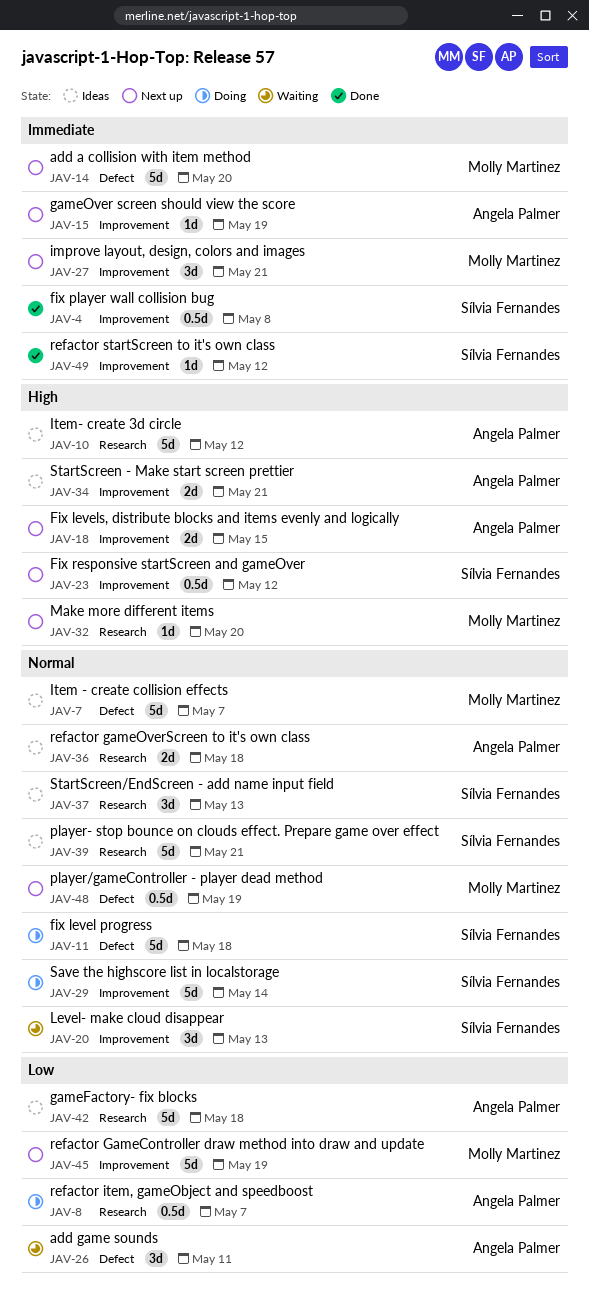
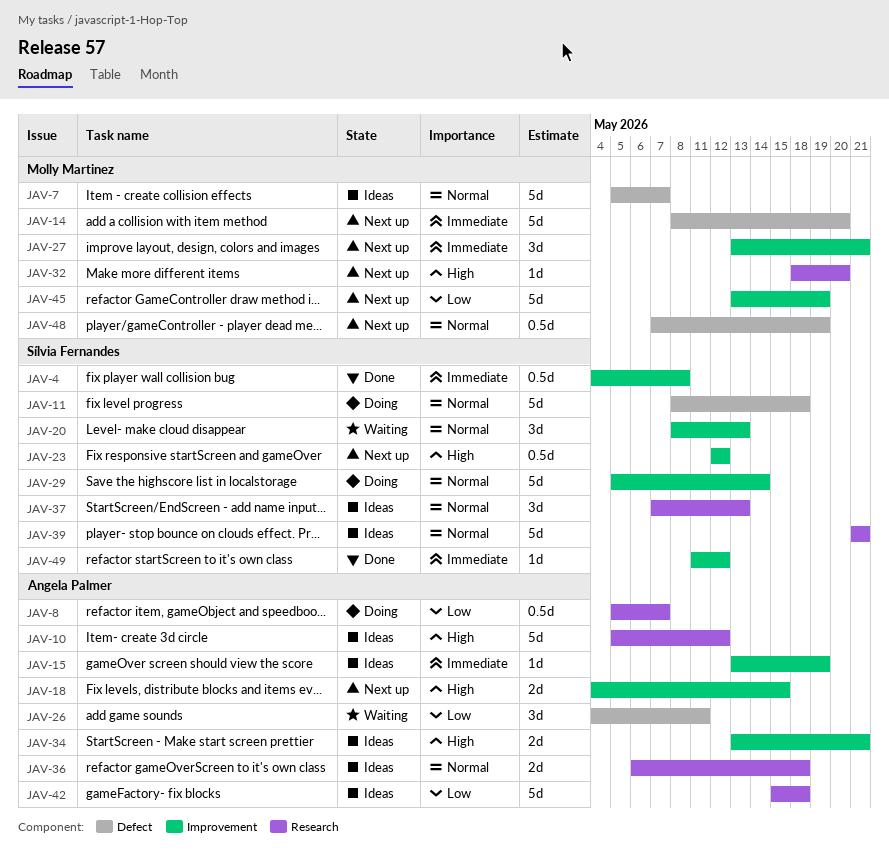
JAV-15, status: Next up -> Ideas

